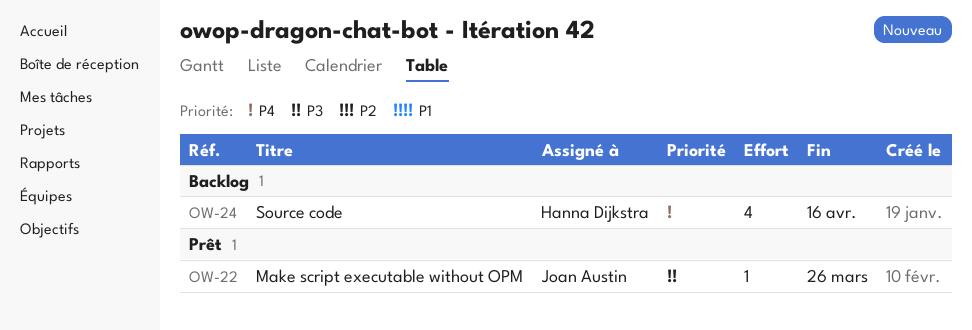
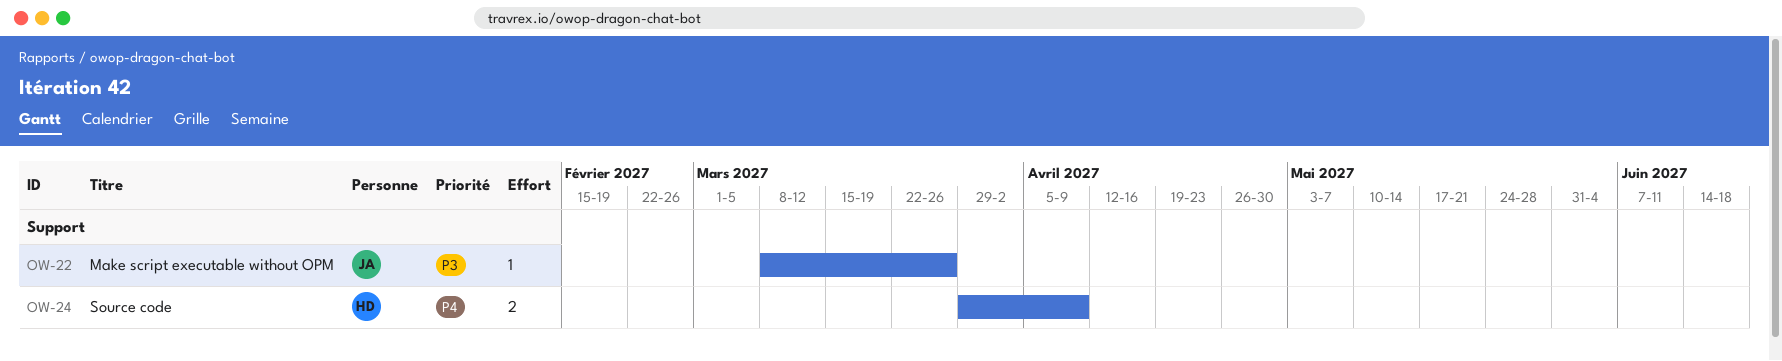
OW-24, estimate: 4 -> 2
OW-24, due: Apr 16 -> Apr 9

